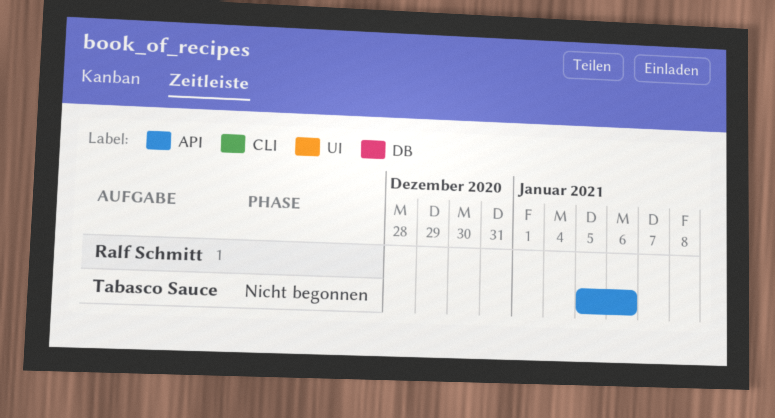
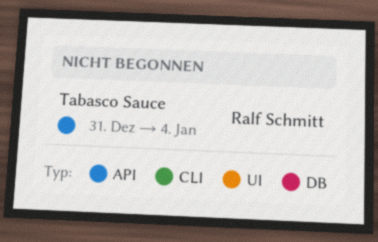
Tabasco Sauce, start: Jan 5 -> Dec 31
Tabasco Sauce, due: Jan 6 -> Jan 4

